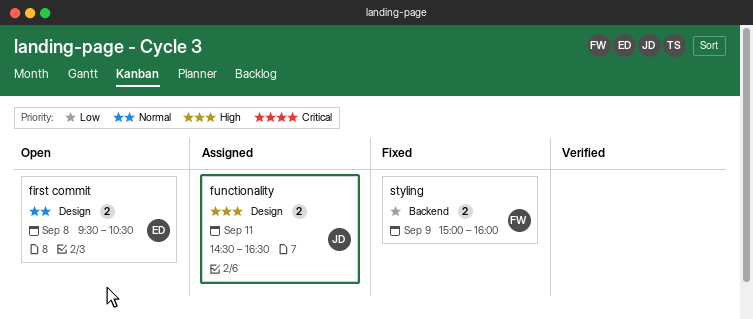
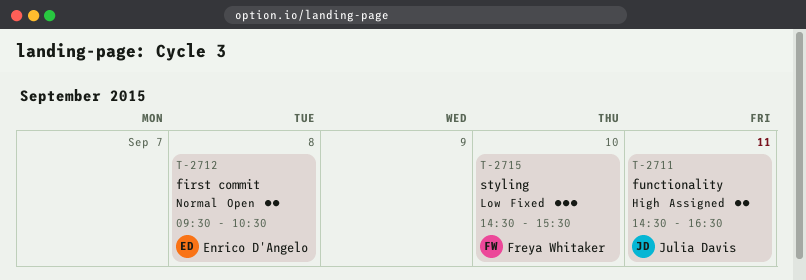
styling, estimate: 2 -> 3
styling, day: Sep 9 -> Sep 10
styling, begins: 15:00 -> 14:30
styling, ends: 16:00 -> 15:30

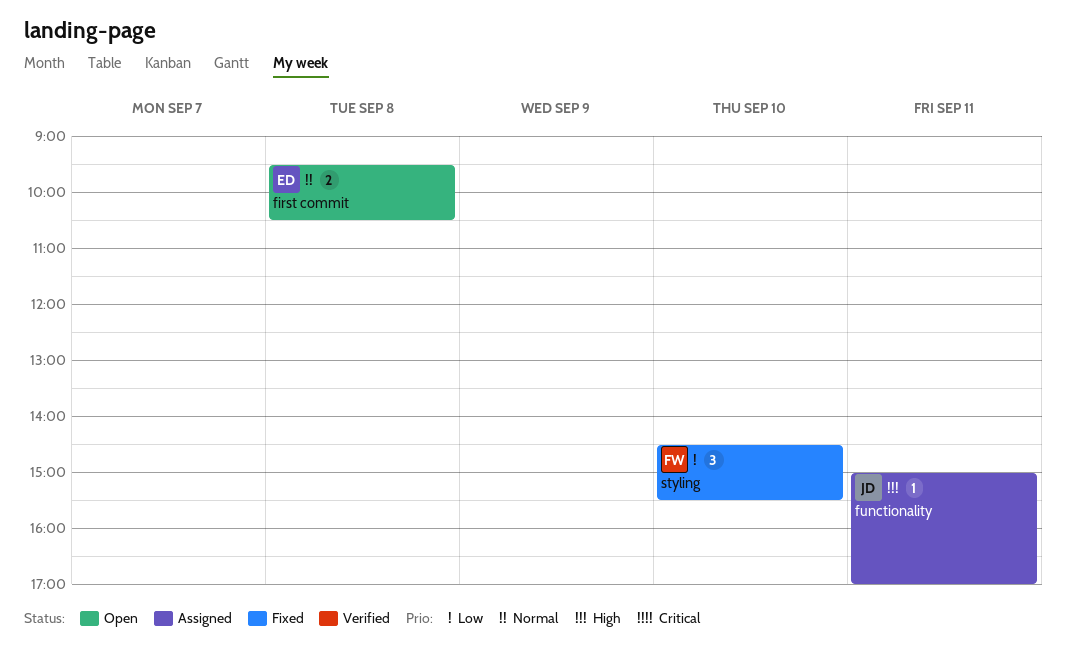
functionality, estimate: 2 -> 1
functionality, begins: 14:30 -> 15:00
functionality, ends: 16:30 -> 17:00

